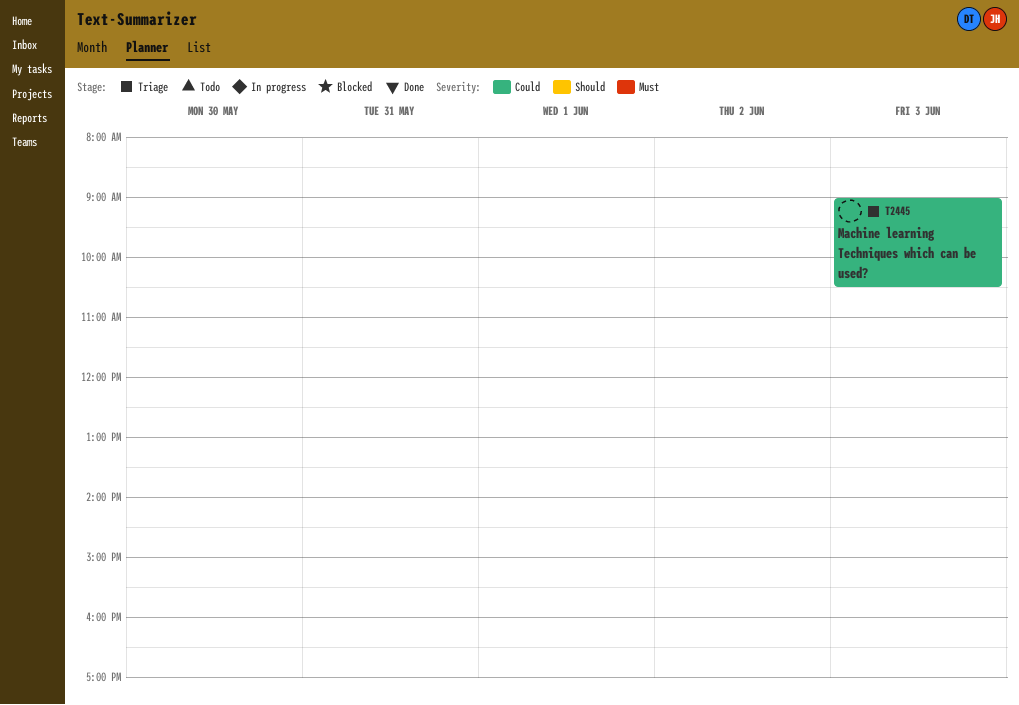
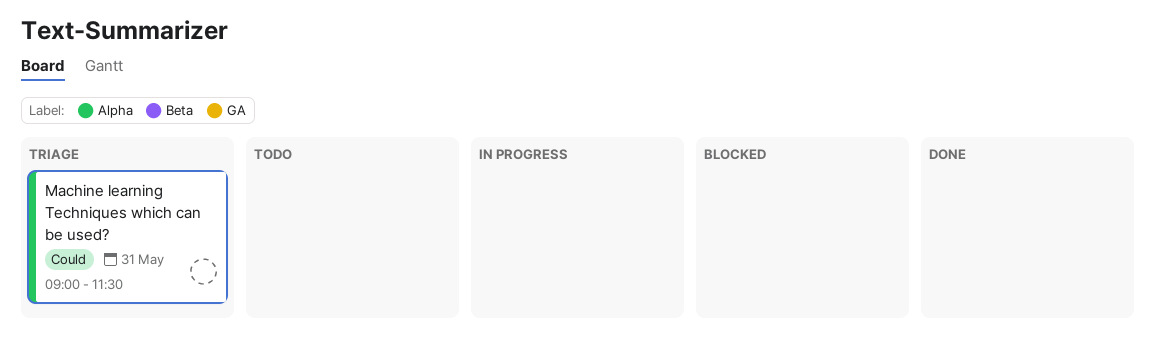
Machine learning Techniques which can be used?, day: Jun 3 -> May 31
Machine learning Techniques which can be used?, ends: 10:30 -> 11:30

